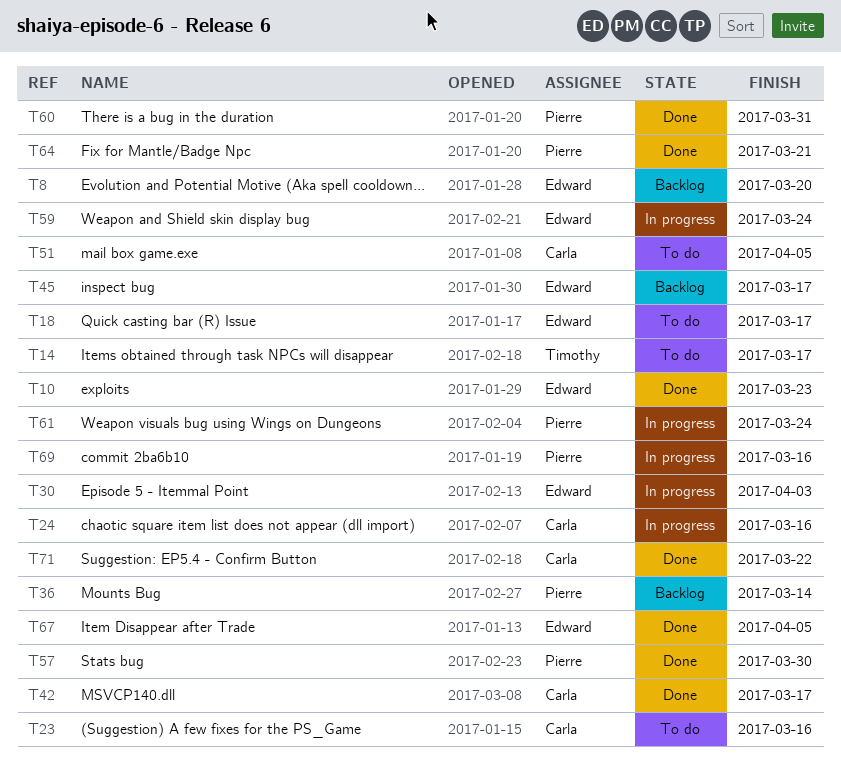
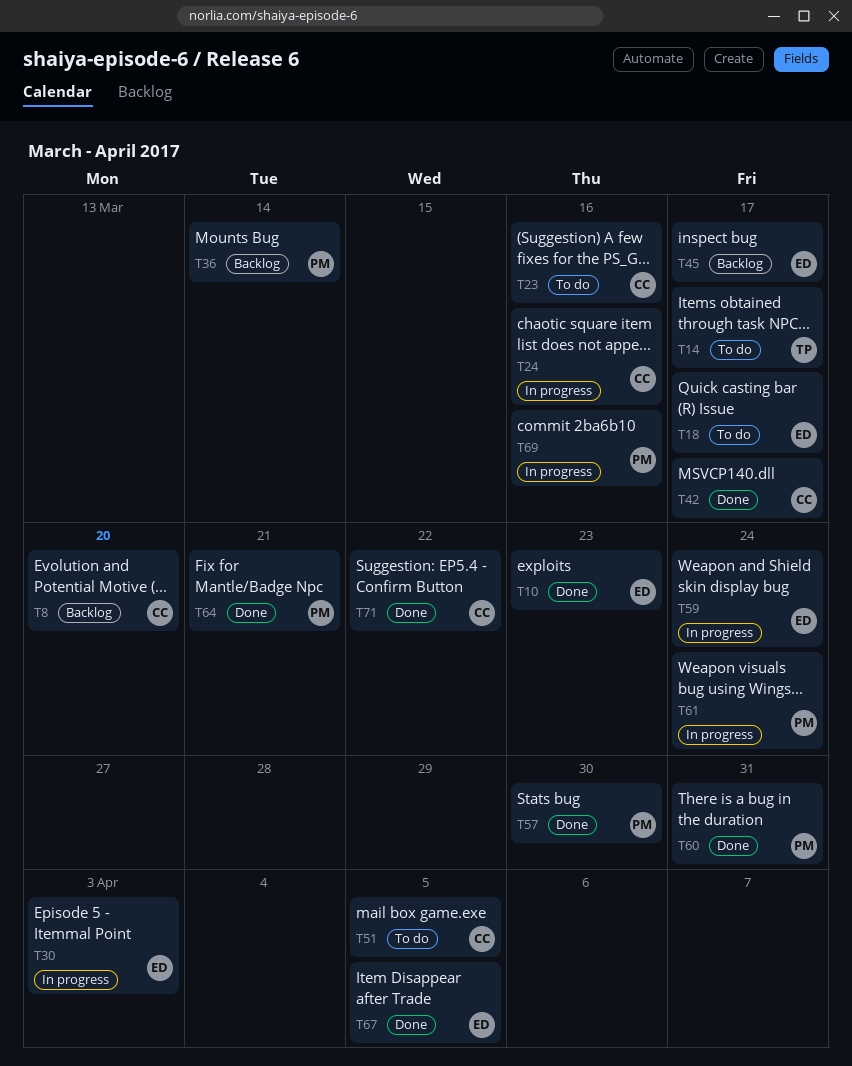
T8, owner: Edward -> Carla

